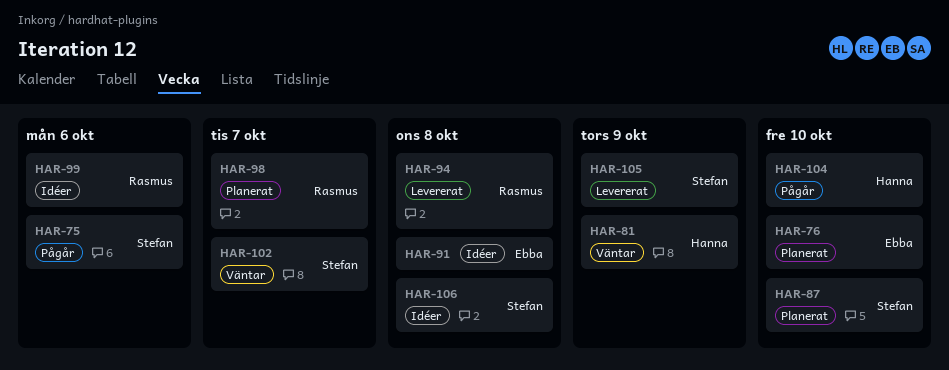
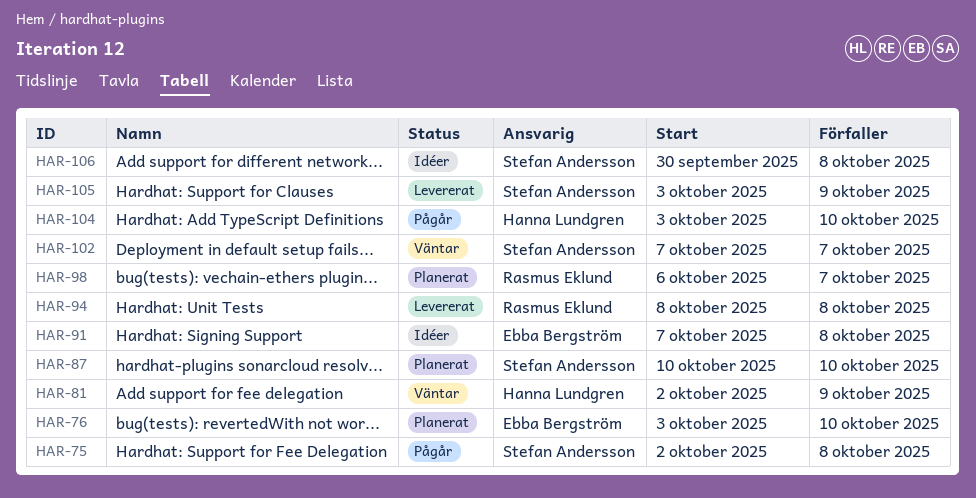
HAR-75, due: Oct 6 -> Oct 8
HAR-99: present -> none

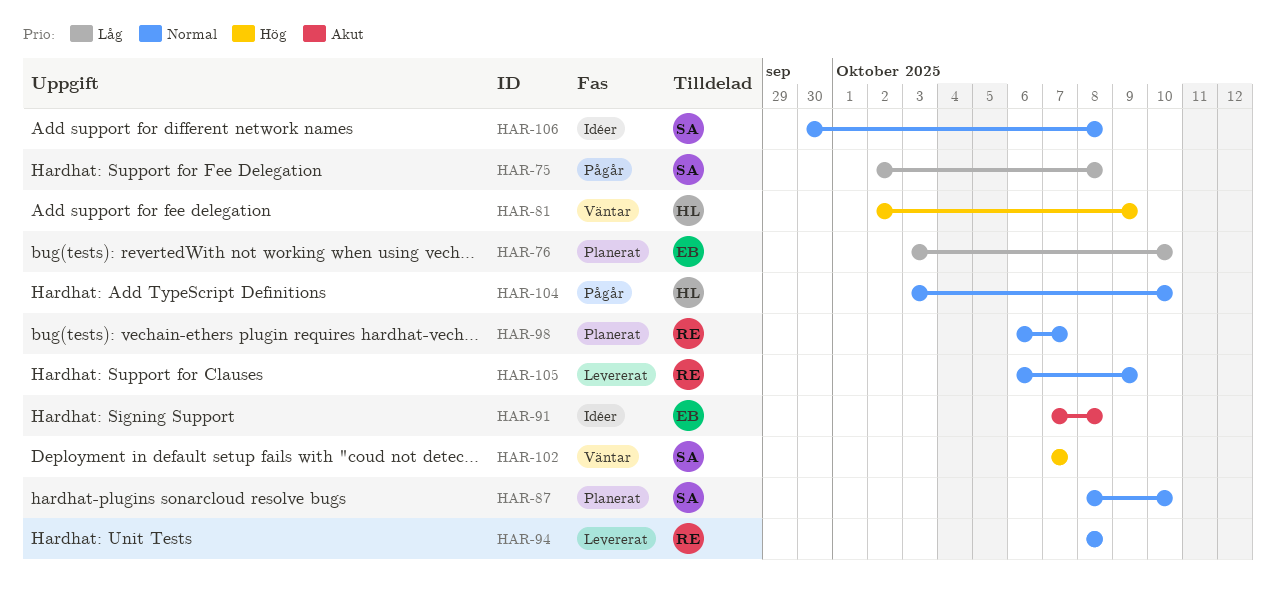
HAR-87, start: Oct 10 -> Oct 8
HAR-105, owner: Stefan Andersson -> Rasmus Eklund
HAR-105, start: Oct 3 -> Oct 6

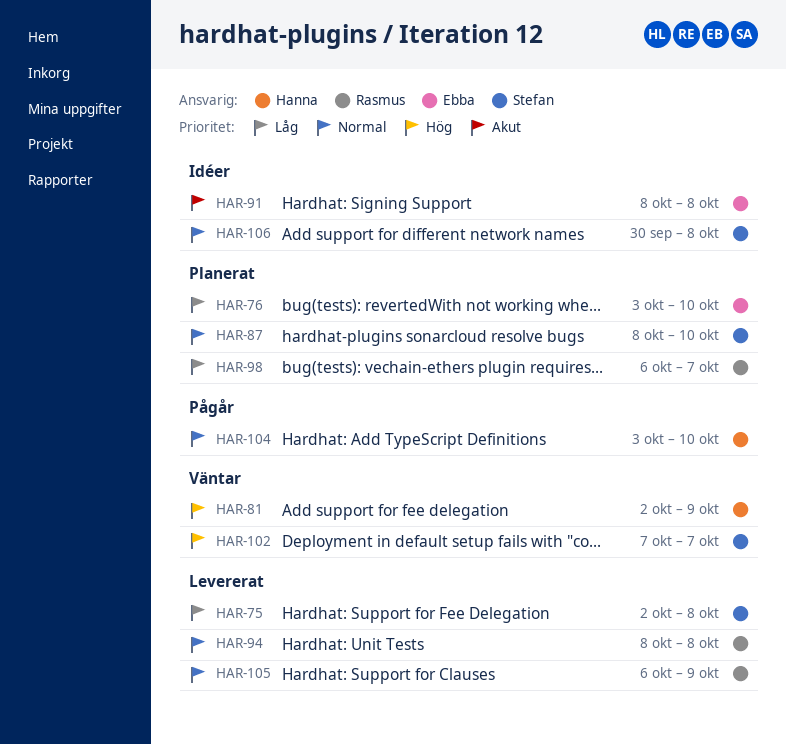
HAR-75, status: Pågår -> Levererat
HAR-91, start: Oct 7 -> Oct 8
HAR-98, priority: Normal -> Låg

